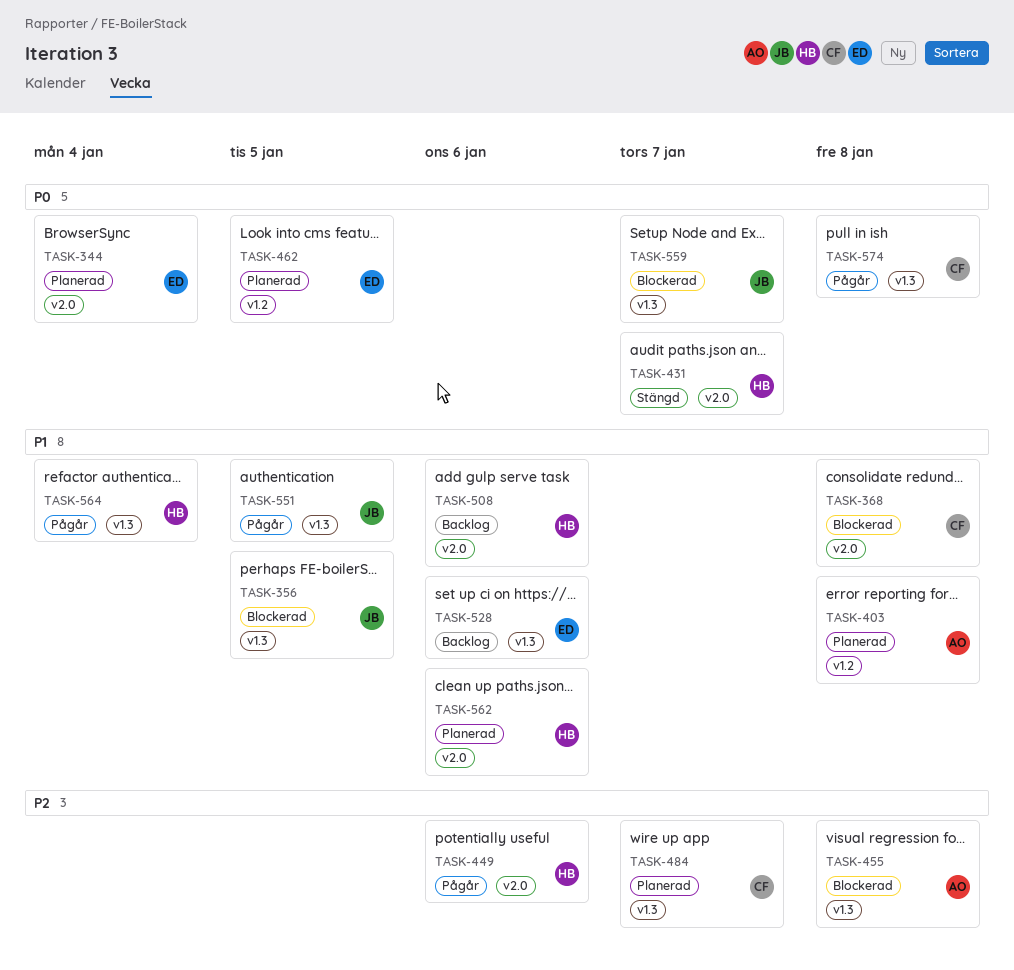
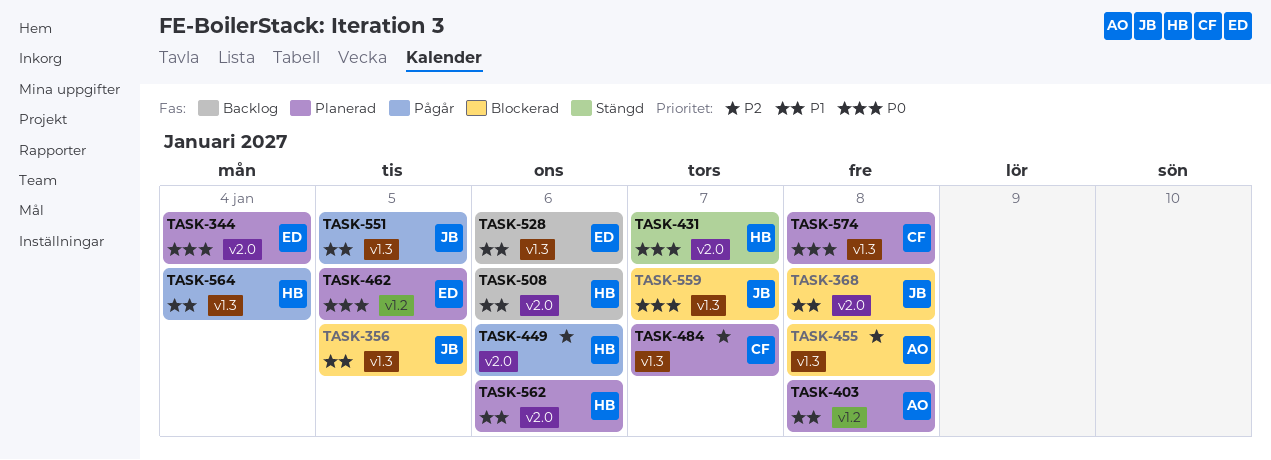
TASK-368, owner: CF -> JB
TASK-574, status: Pågår -> Planerad

